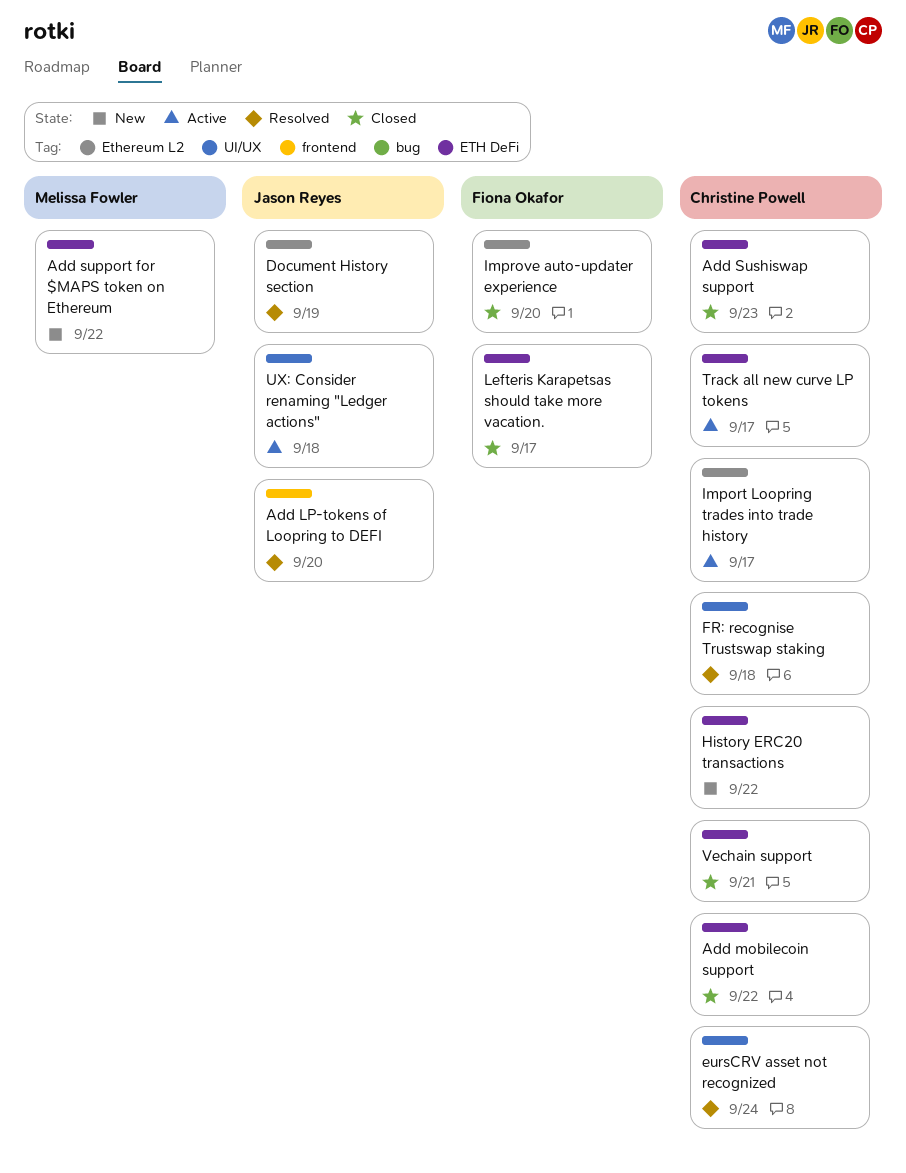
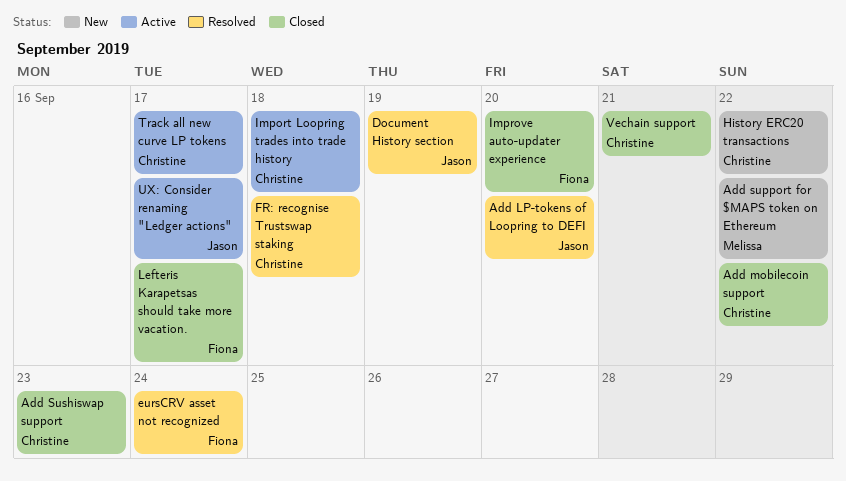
eursCRV asset not recognized, owner: Christine Powell -> Fiona Okafor
Import Loopring trades into trade history, due: Sep 17 -> Sep 18
UX: Consider renaming "Ledger actions", due: Sep 18 -> Sep 17

